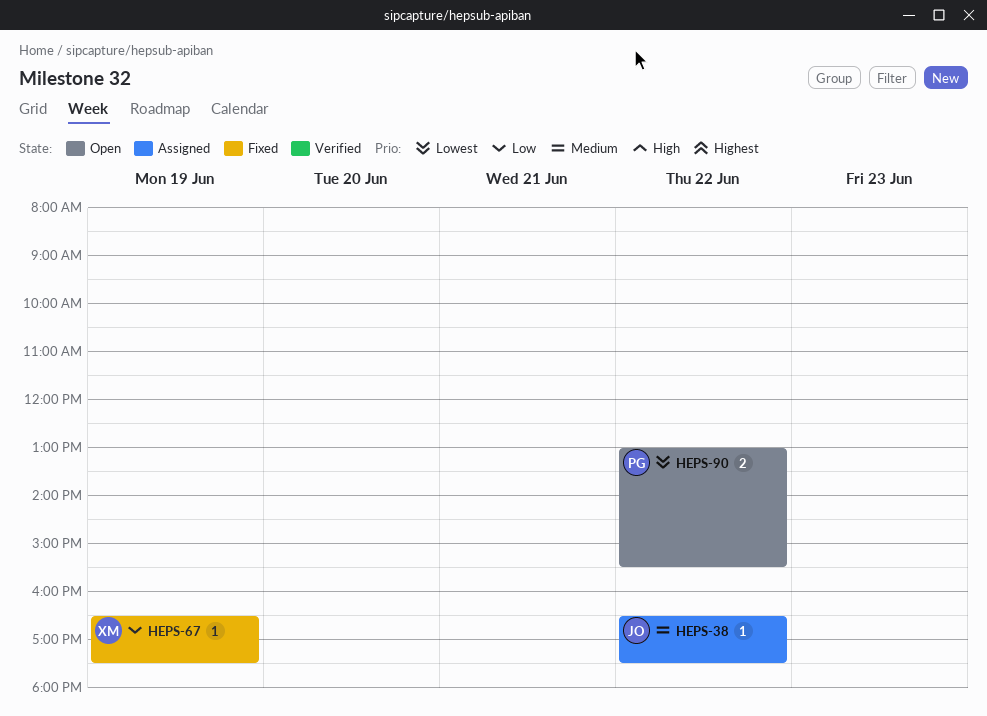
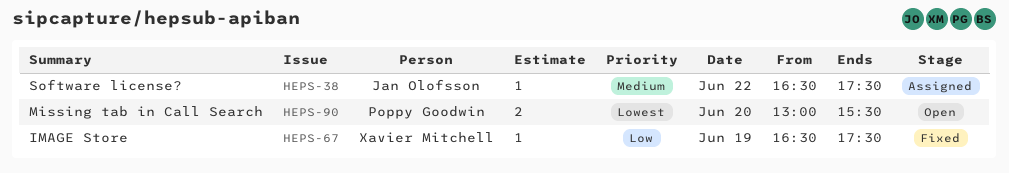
HEPS-90, day: Jun 22 -> Jun 20

